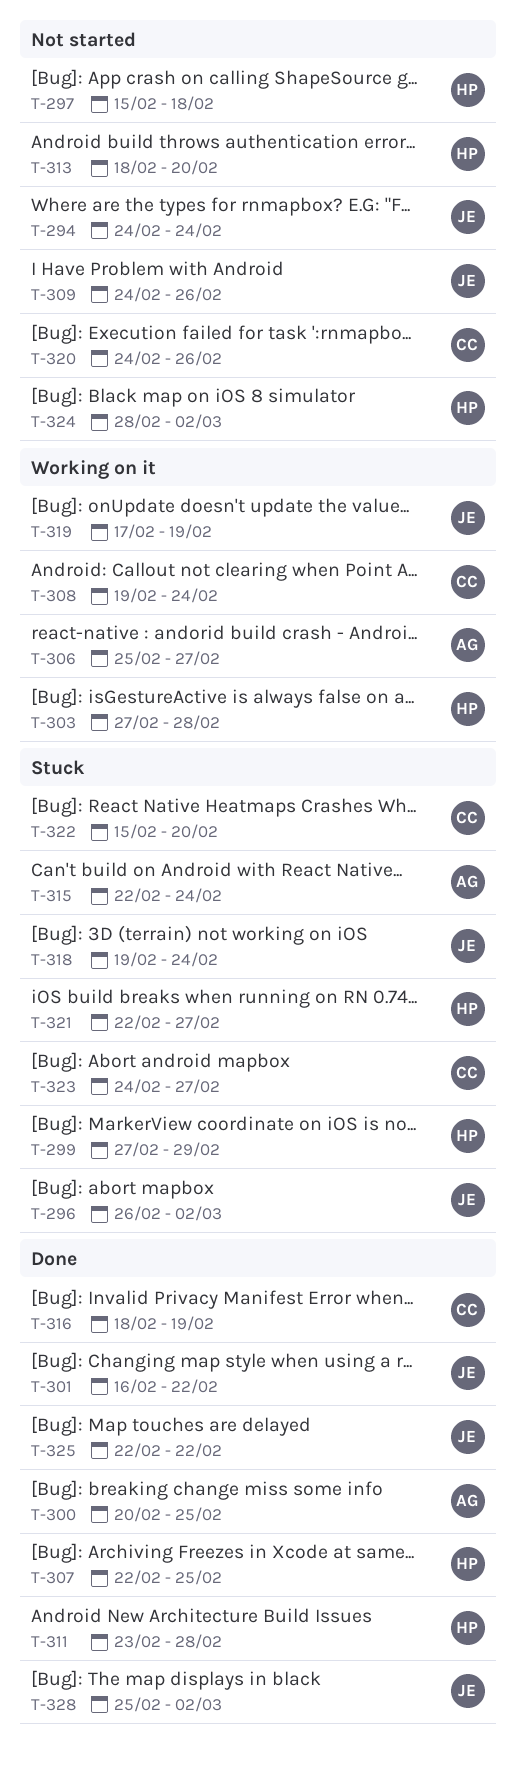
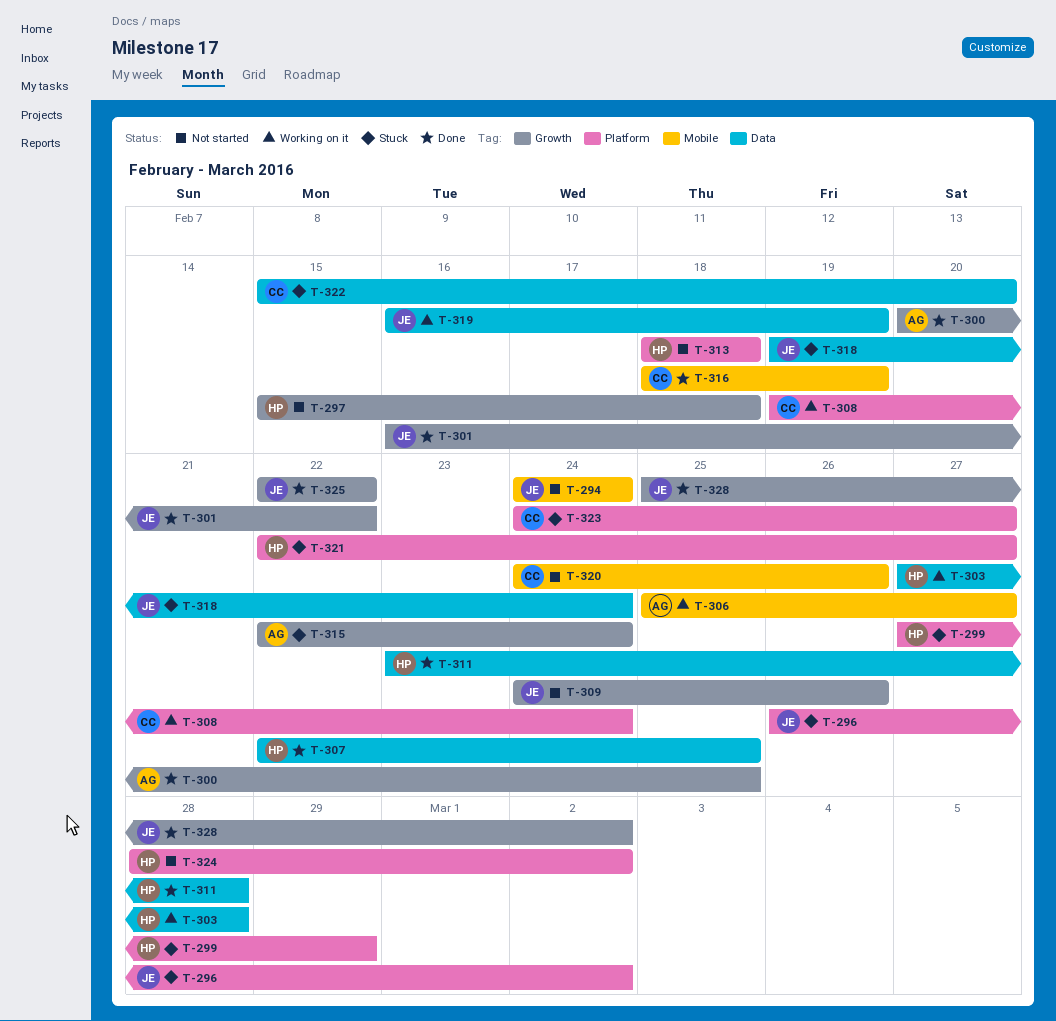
T-313, due: Feb 20 -> Feb 18
T-319, start: Feb 17 -> Feb 16

